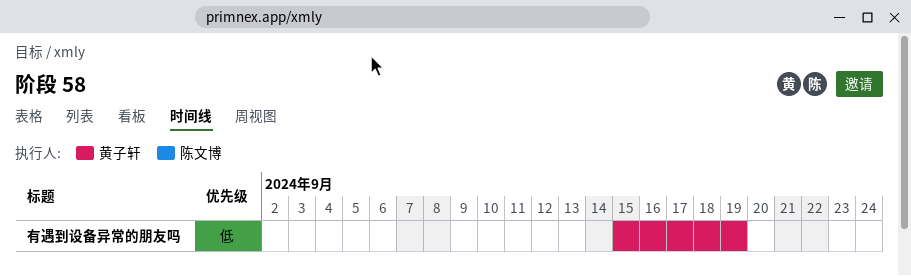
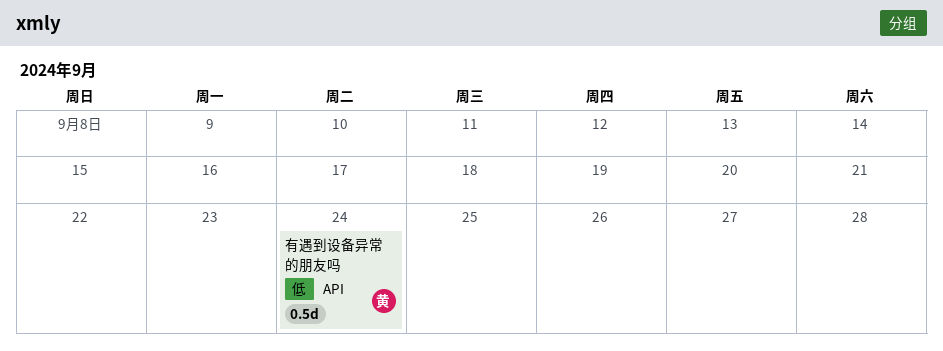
有遇到设备异常的朋友吗, due: Sep 19 -> Sep 24

